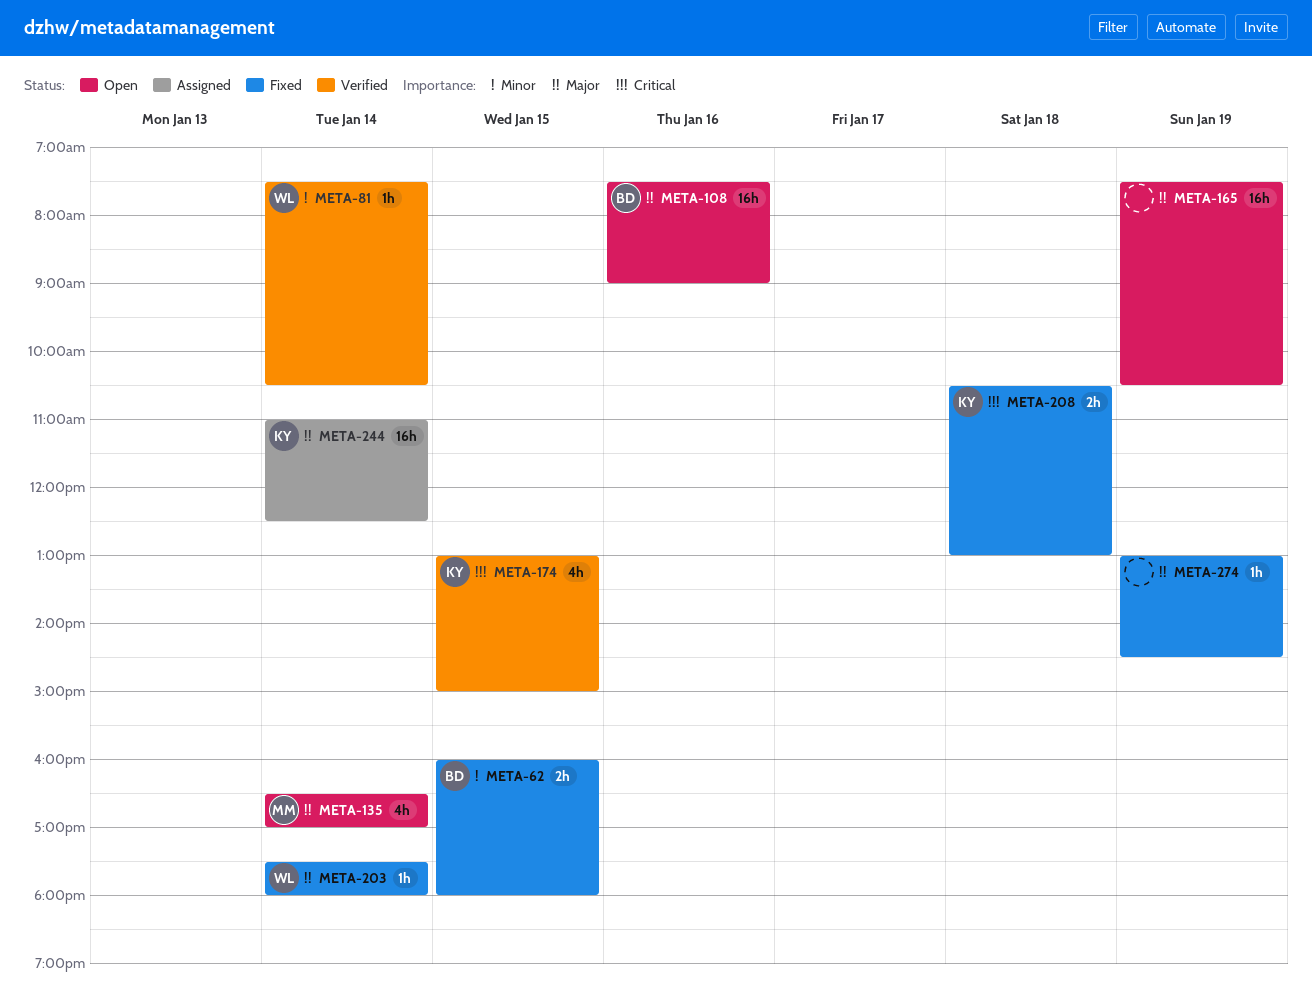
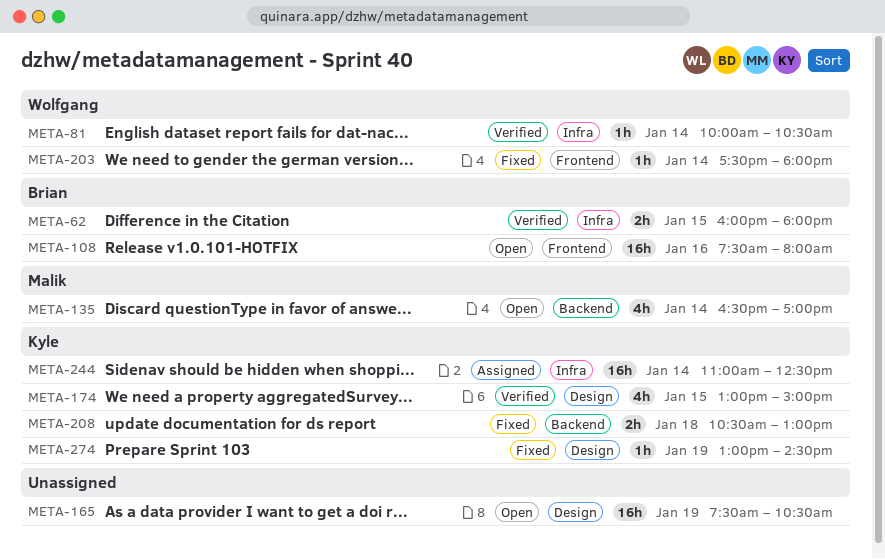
META-62, status: Fixed -> Verified
META-81, begins: 07:30 -> 10:00
META-108, ends: 09:00 -> 08:00
META-274, owner: none -> Kyle

